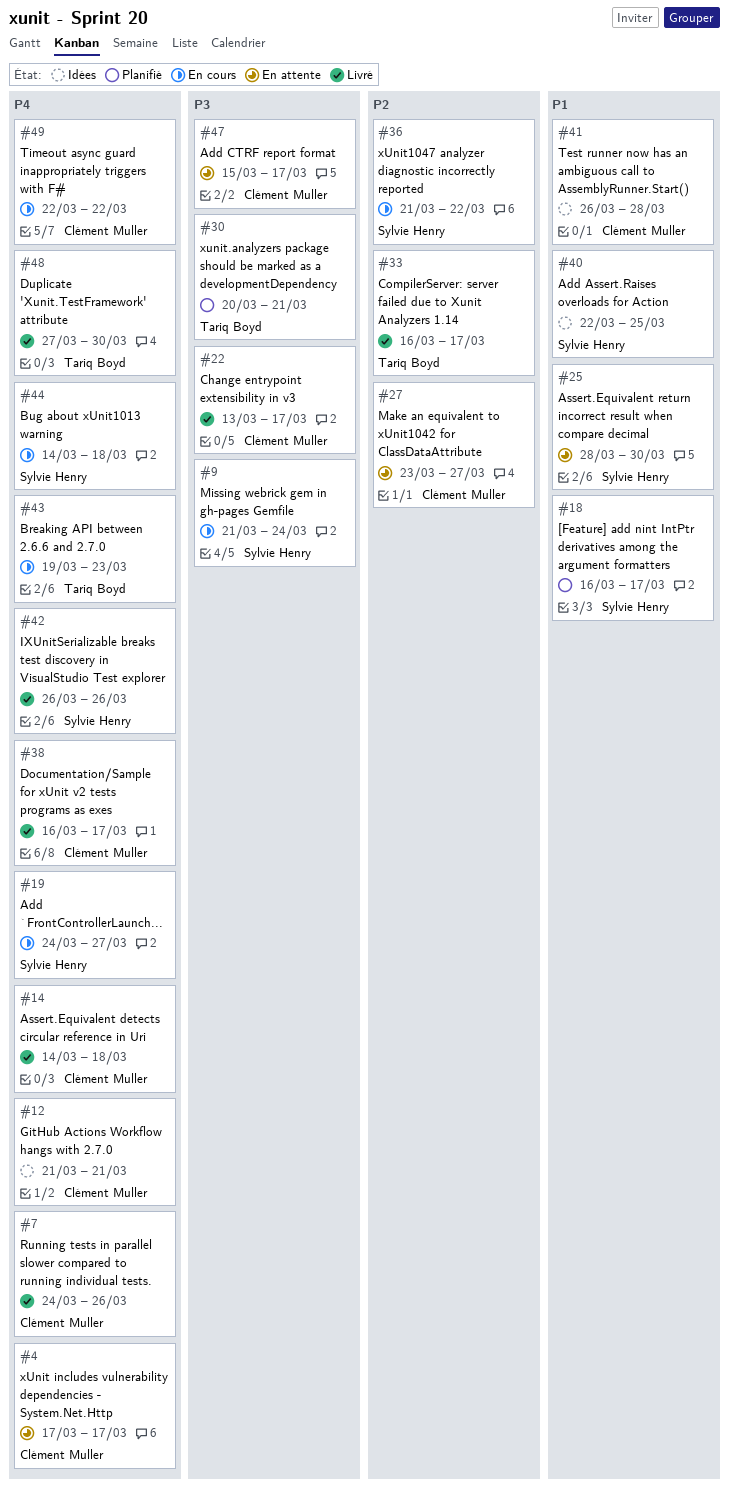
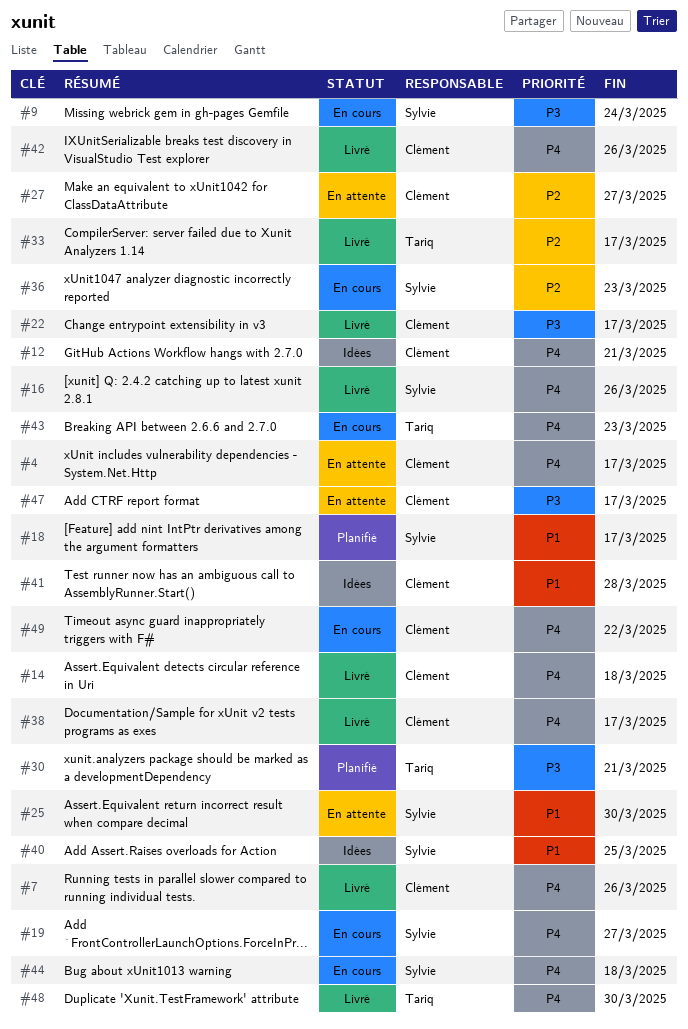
#16: none -> present
#36, due: Mar 22 -> Mar 23
#42, owner: Sylvie Henry -> Clément Muller

